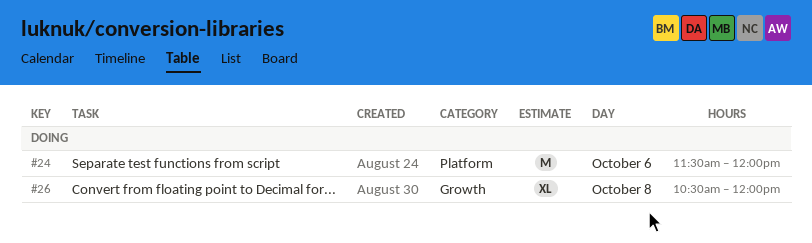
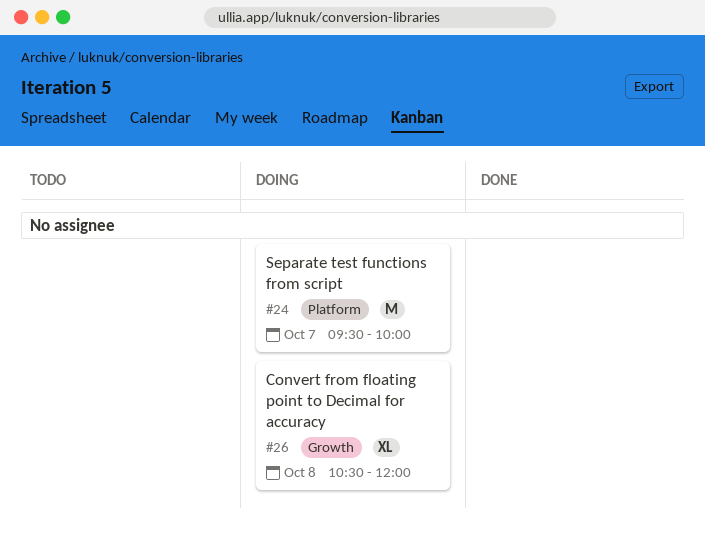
#24, day: Oct 6 -> Oct 7
#24, begins: 11:30 -> 09:30
#24, ends: 12:00 -> 10:00

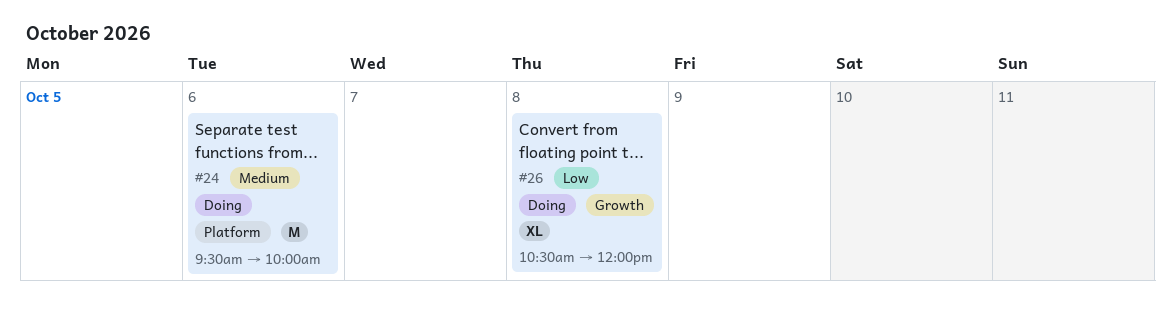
#24, day: Oct 7 -> Oct 6

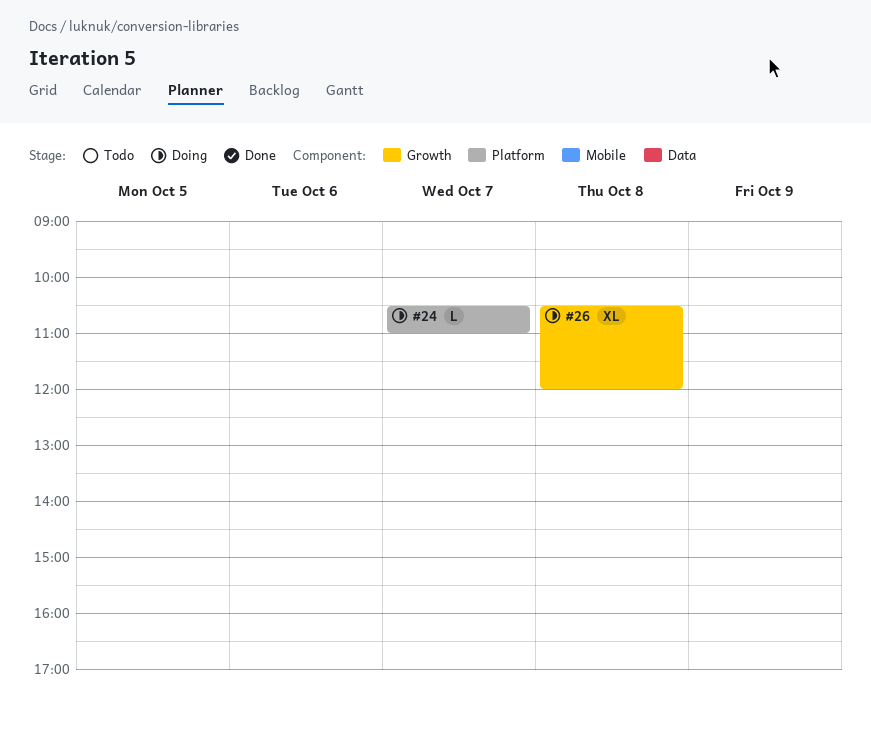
#24, estimate: M -> L
#24, day: Oct 6 -> Oct 7
#24, begins: 09:30 -> 10:30
#24, ends: 10:00 -> 11:00

